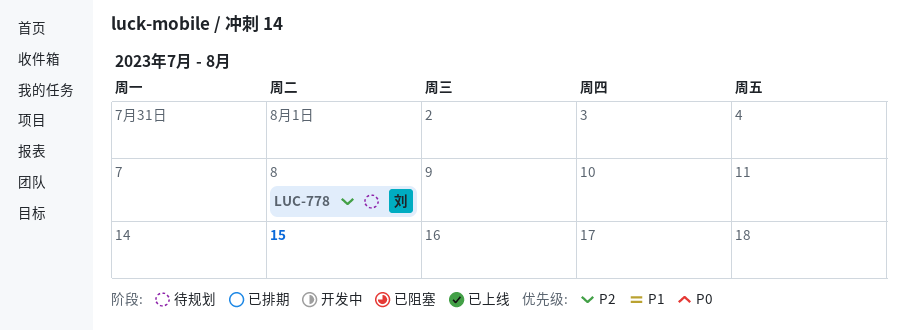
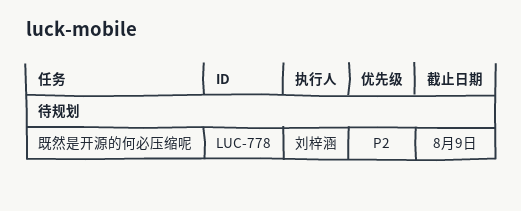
LUC-778, due: Aug 8 -> Aug 9

